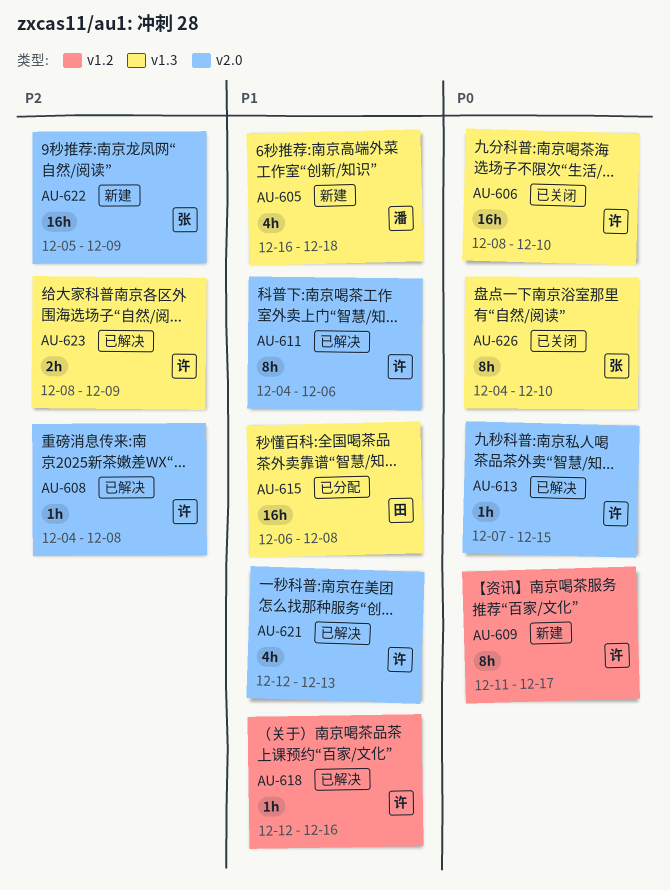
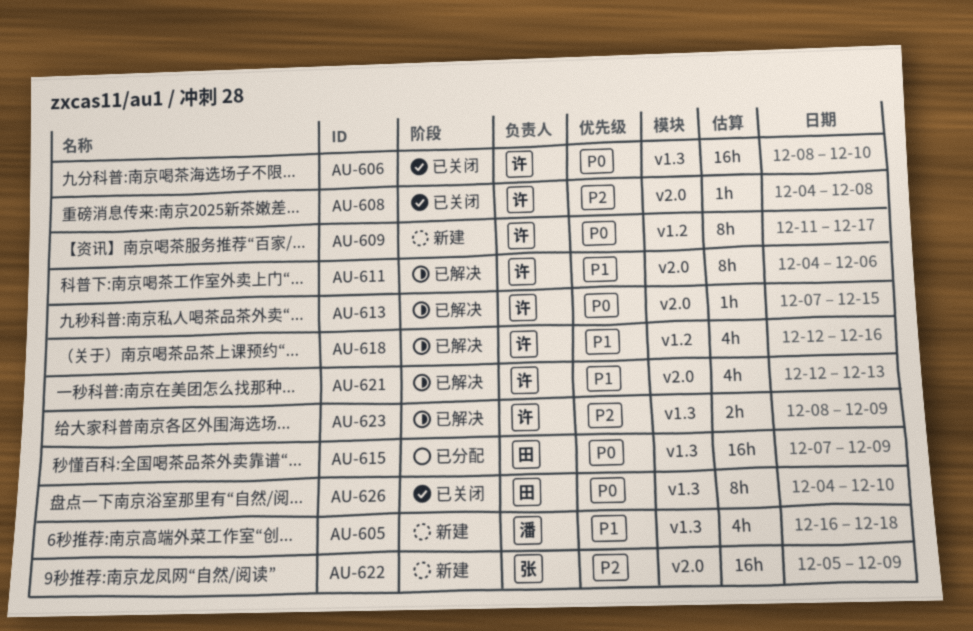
AU-608, status: 已解决 -> 已关闭
AU-615, priority: P1 -> P0
AU-615, start: Dec 6 -> Dec 7
AU-615, due: Dec 8 -> Dec 9
AU-618, estimate: 1h -> 4h
AU-626, owner: 张 -> 田

